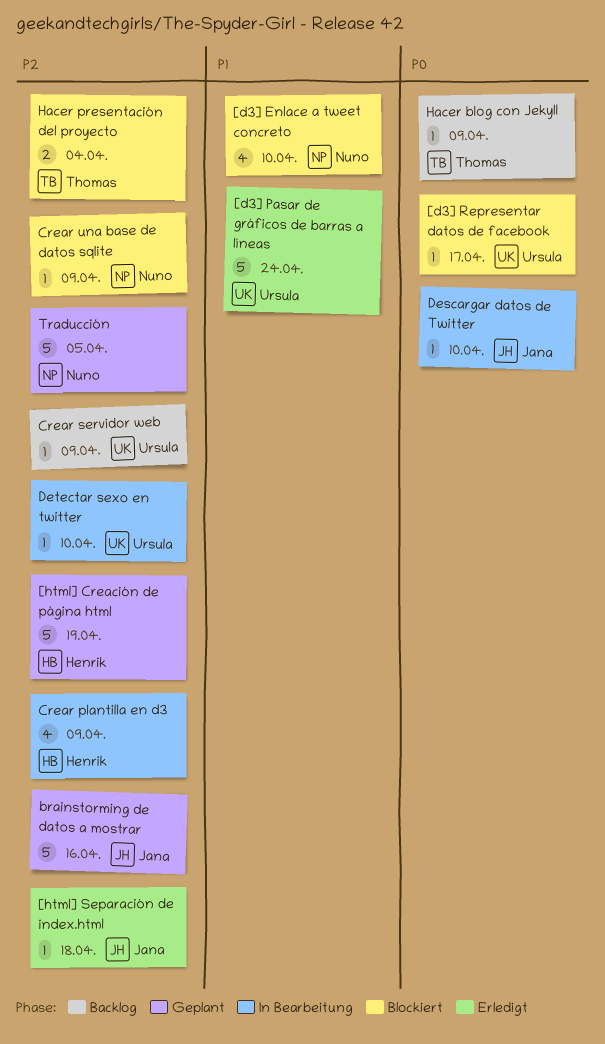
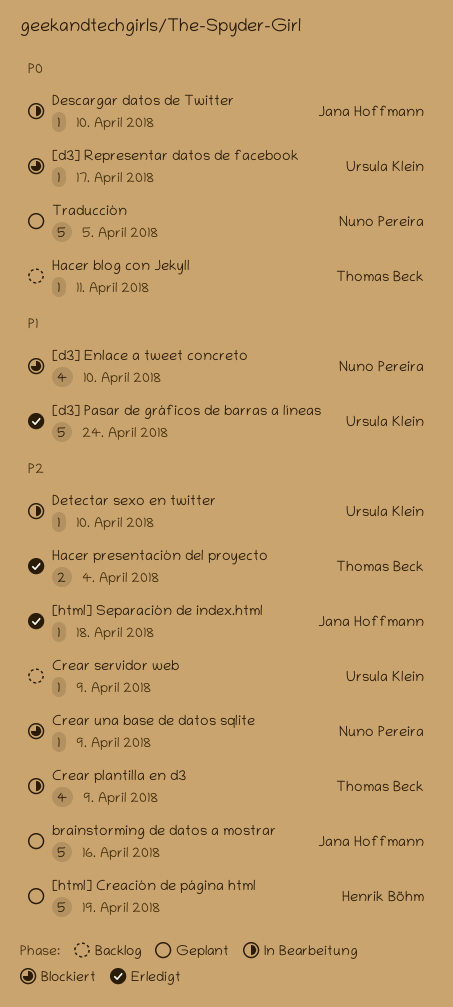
Crear plantilla en d3, owner: Henrik Böhm -> Thomas Beck
Hacer blog con Jekyll, due: Apr 9 -> Apr 11
Hacer presentación del proyecto, status: Blockiert -> Erledigt
Traducción, priority: P2 -> P0

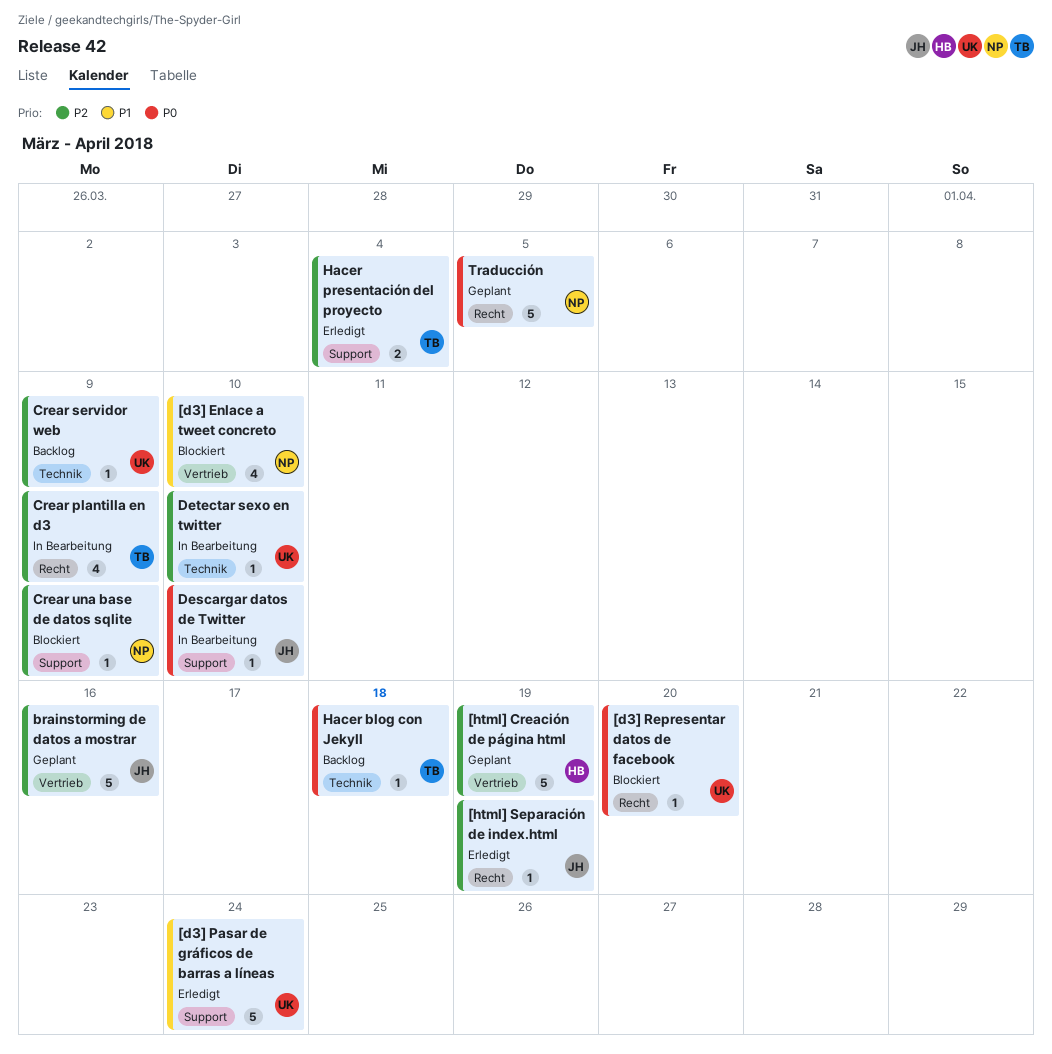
[d3] Representar datos de facebook, due: Apr 17 -> Apr 20
[html] Separación de index.html, due: Apr 18 -> Apr 19
Hacer blog con Jekyll, due: Apr 11 -> Apr 18

